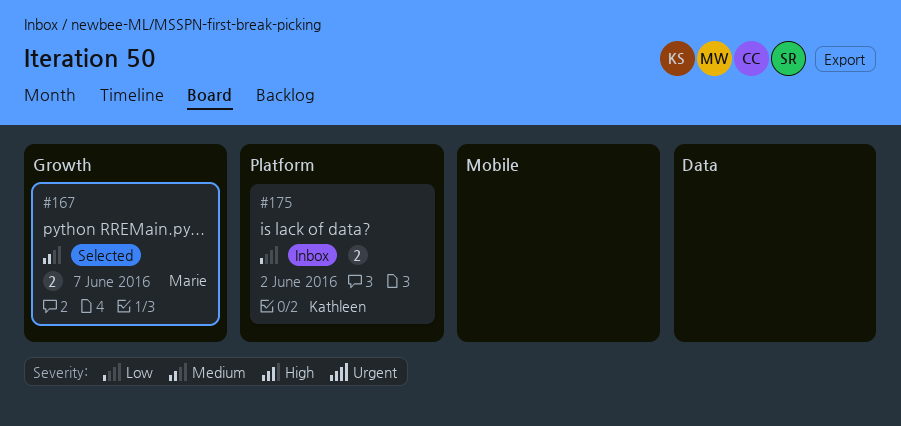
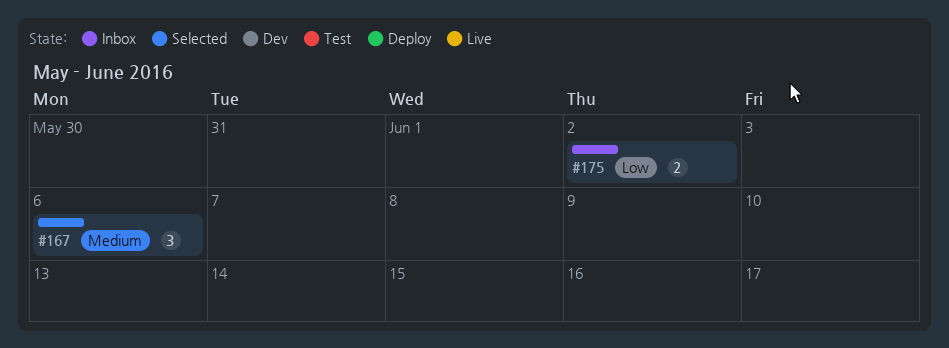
#167, estimate: 2 -> 3
#167, due: Jun 7 -> Jun 6

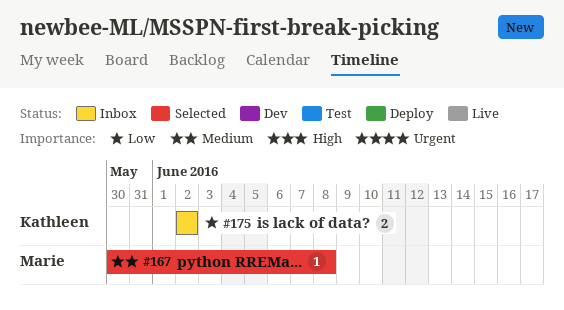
#167, estimate: 3 -> 1
#167, due: Jun 6 -> Jun 8

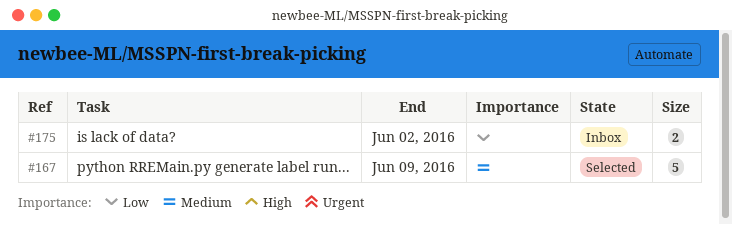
#167, estimate: 1 -> 5
#167, due: Jun 8 -> Jun 9

